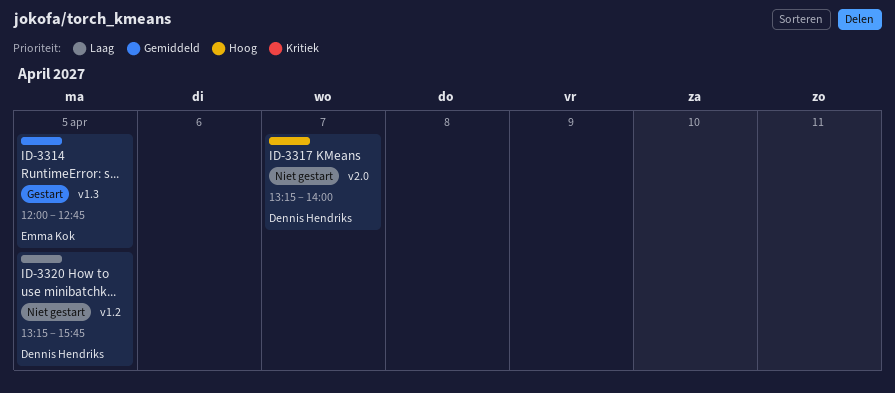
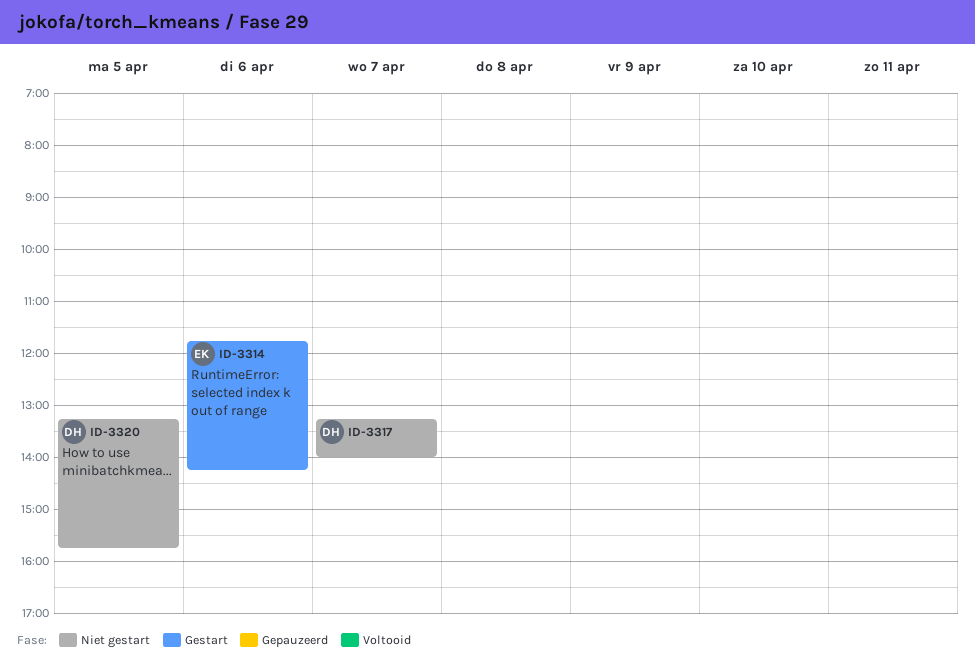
ID-3314, day: Apr 5 -> Apr 6
ID-3314, begins: 12:00 -> 11:45
ID-3314, ends: 12:45 -> 14:15

